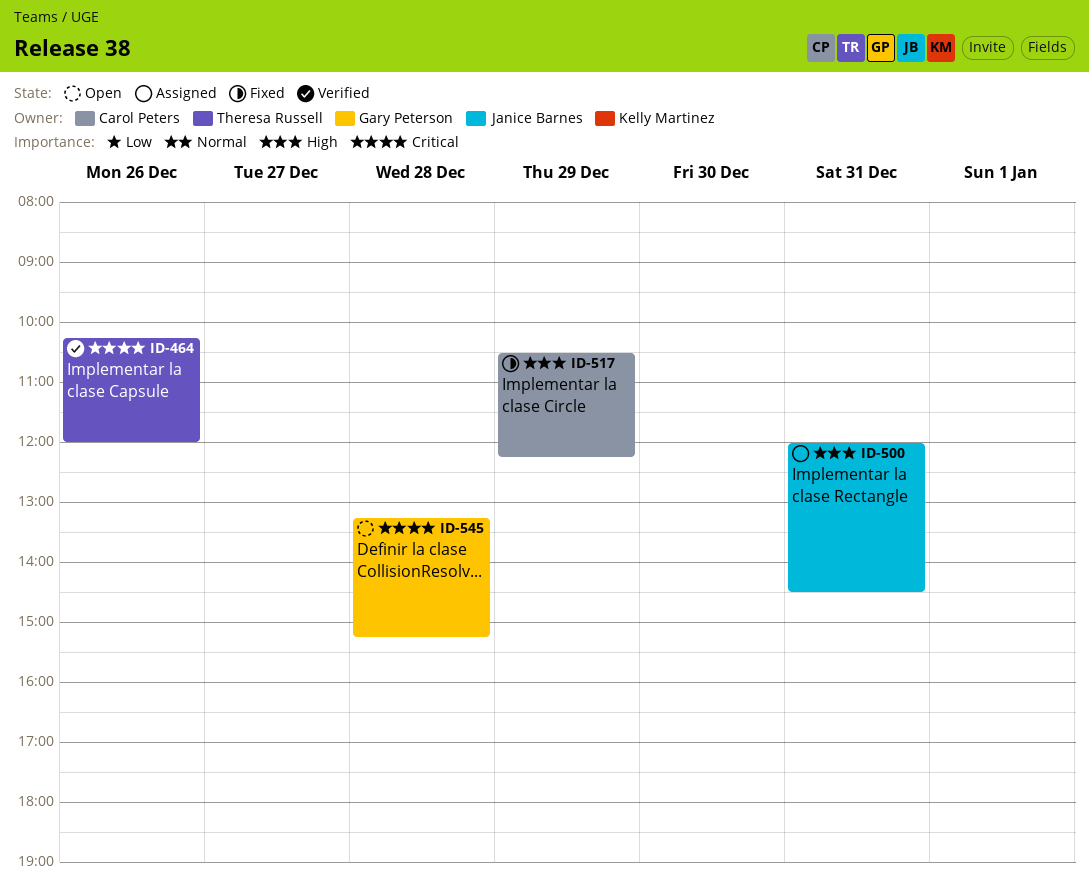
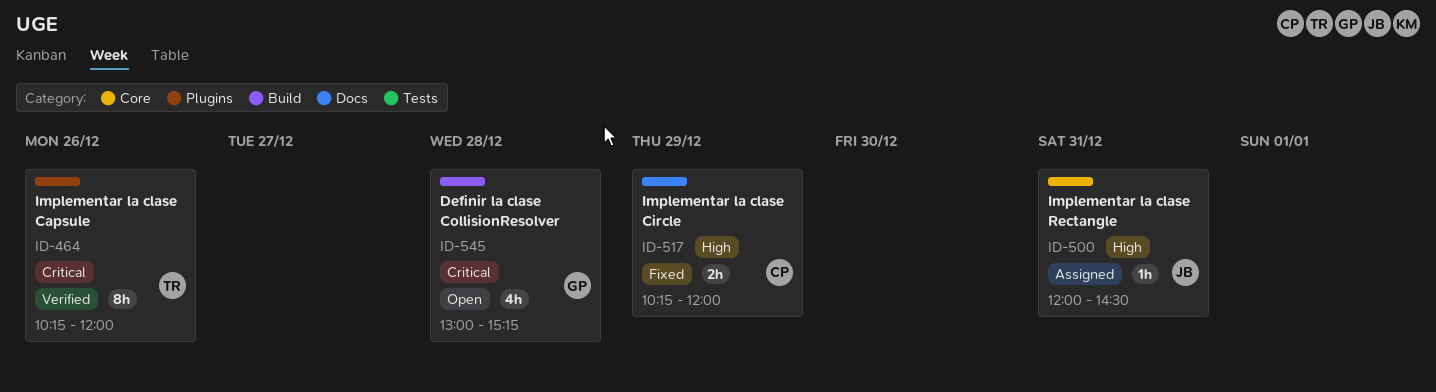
ID-517, begins: 10:30 -> 10:15
ID-517, ends: 12:15 -> 12:00
ID-545, begins: 13:15 -> 13:00

